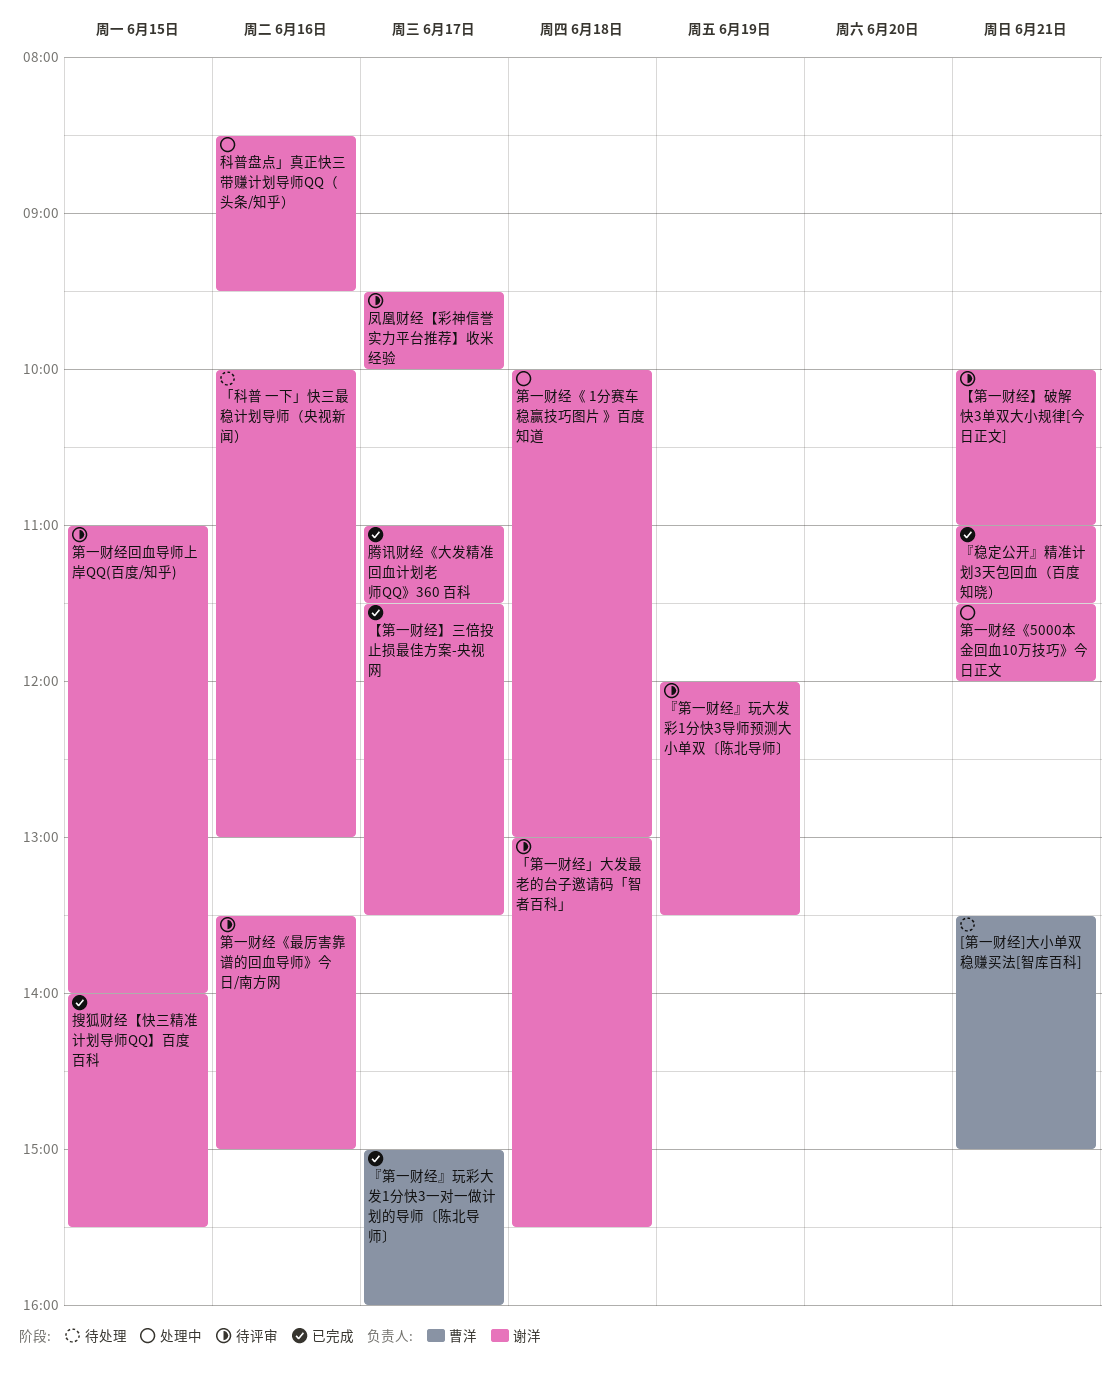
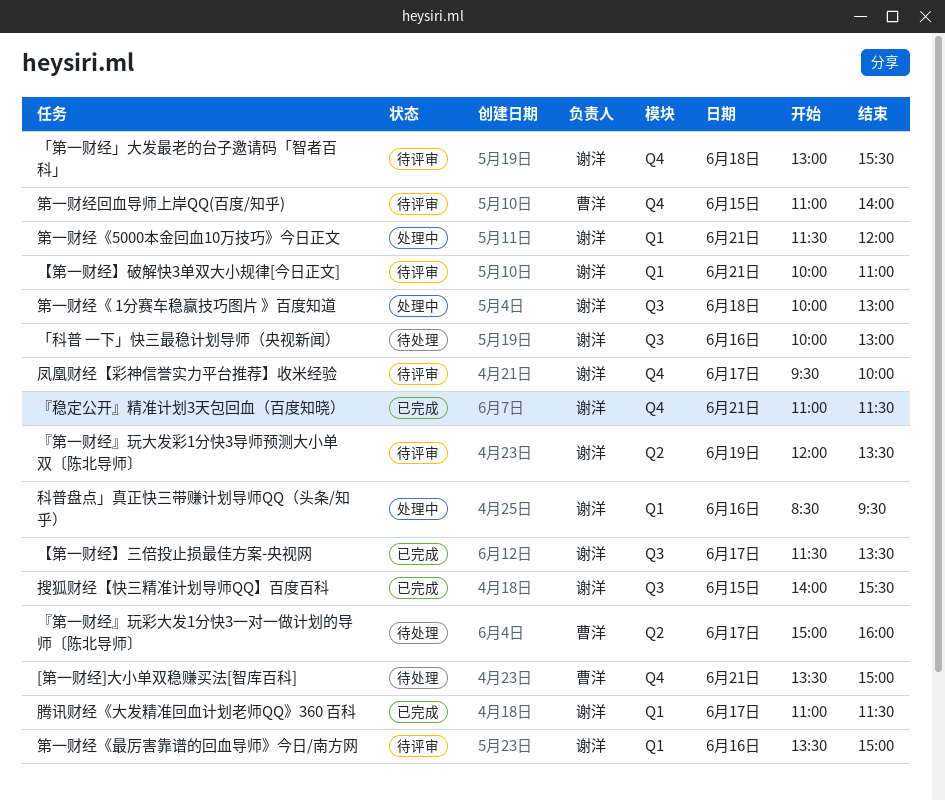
『第一财经』玩彩大发1分快3一对一做计划的导师〔陈北导师〕, status: 已完成 -> 待处理
第一财经回血导师上岸QQ(百度/知乎), owner: 谢洋 -> 曹洋

